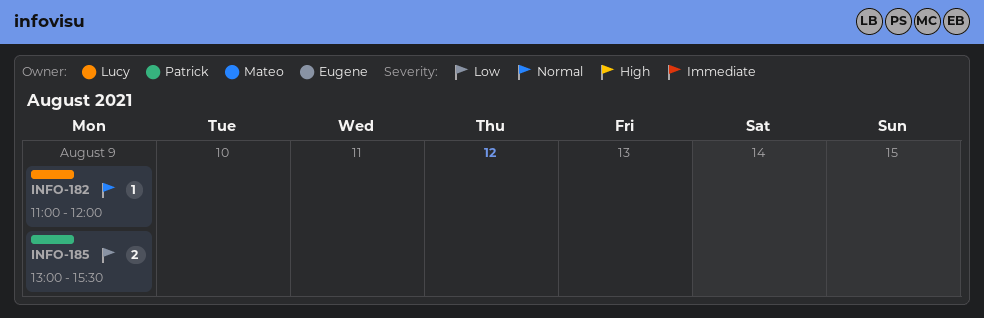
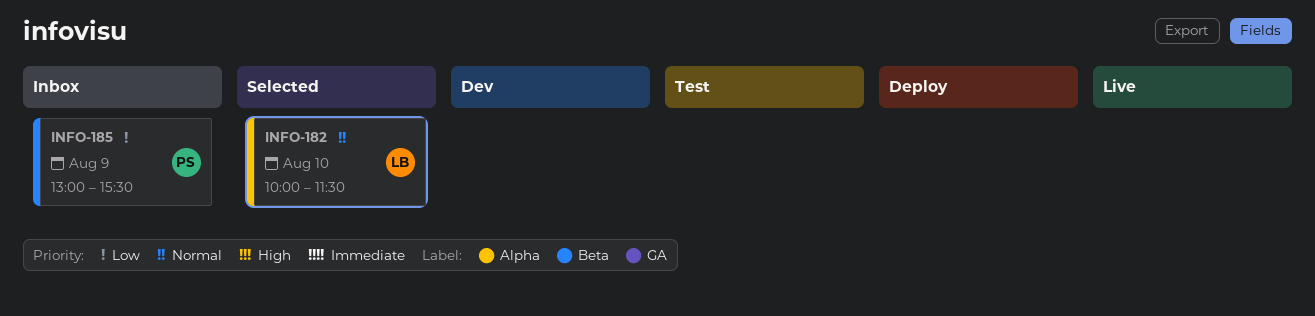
INFO-182, day: Aug 9 -> Aug 10
INFO-182, begins: 11:00 -> 10:00
INFO-182, ends: 12:00 -> 11:30

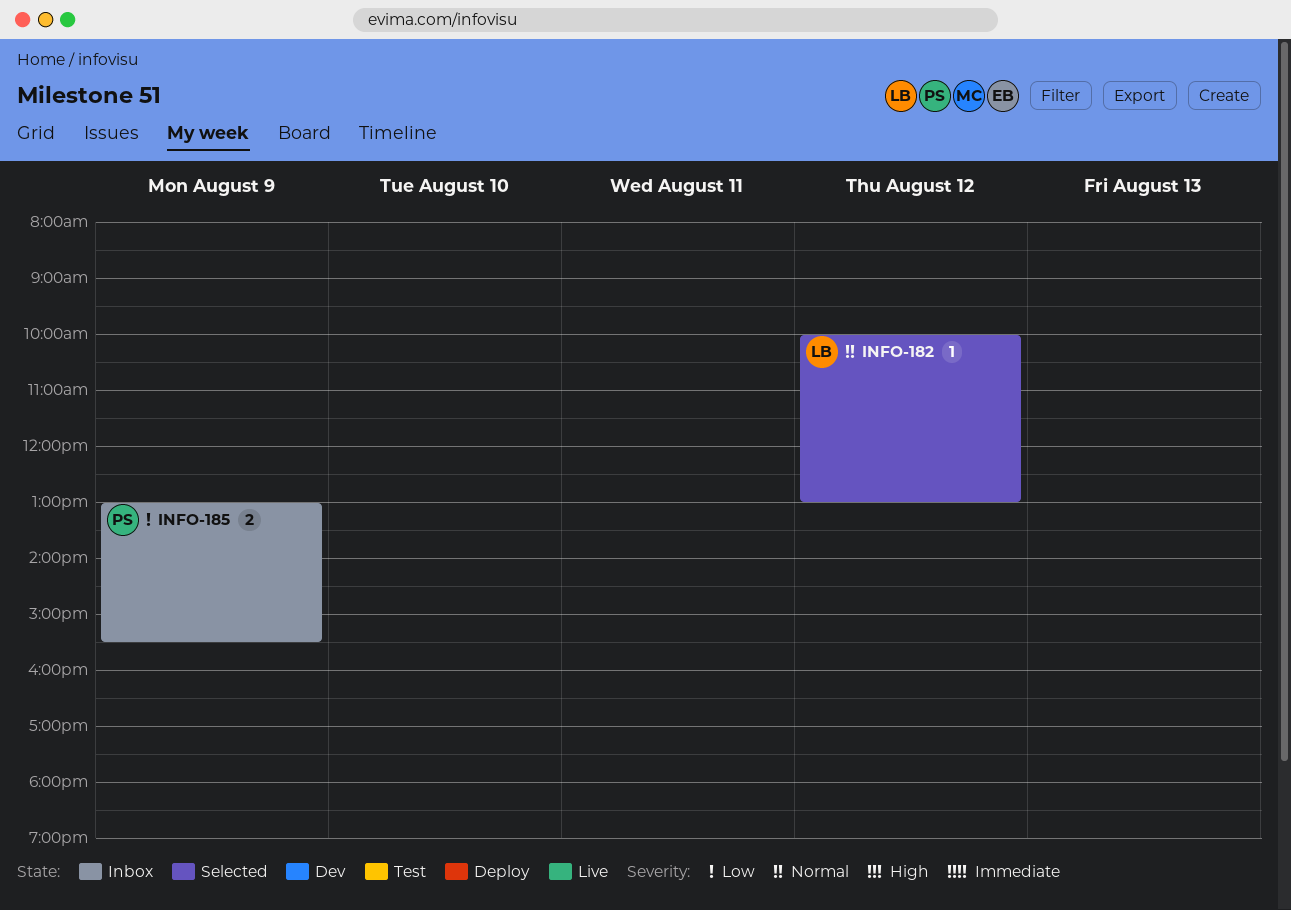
INFO-182, day: Aug 10 -> Aug 12
INFO-182, ends: 11:30 -> 13:00

